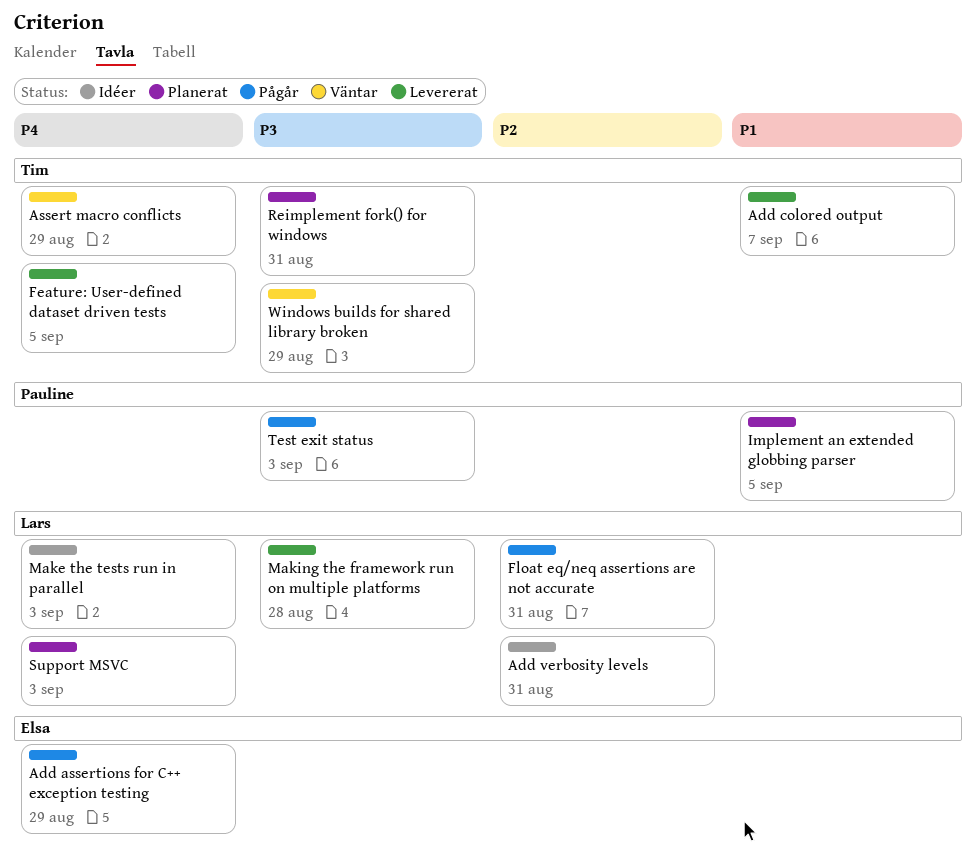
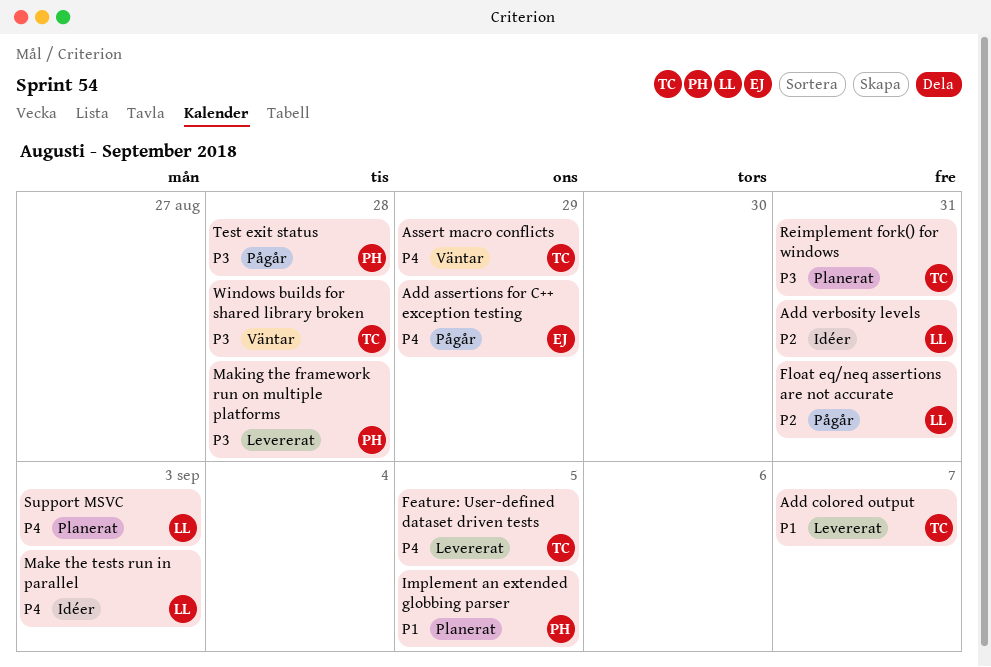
Making the framework run on multiple platforms, owner: Lars -> Pauline
Test exit status, due: Sep 3 -> Aug 28
Windows builds for shared library broken, due: Aug 29 -> Aug 28

